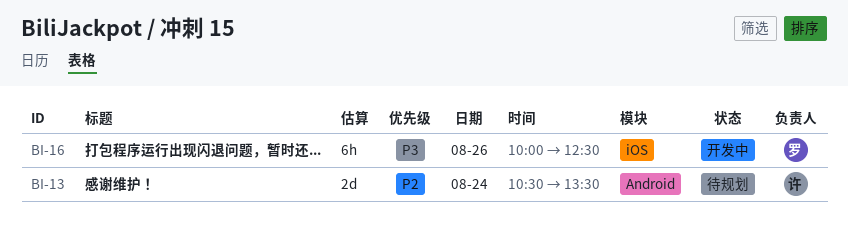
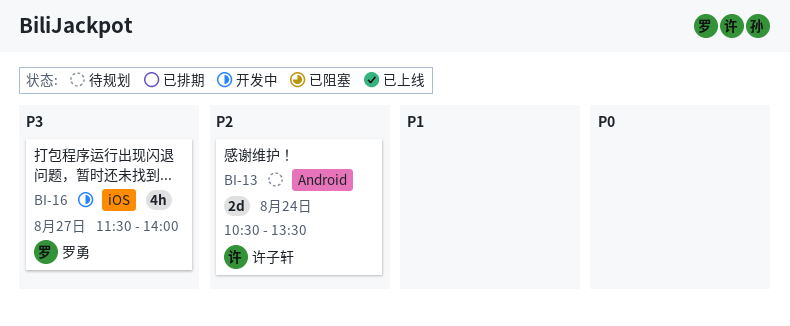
BI-16, estimate: 6h -> 4h
BI-16, day: Aug 26 -> Aug 27
BI-16, begins: 10:00 -> 11:30
BI-16, ends: 12:30 -> 14:00

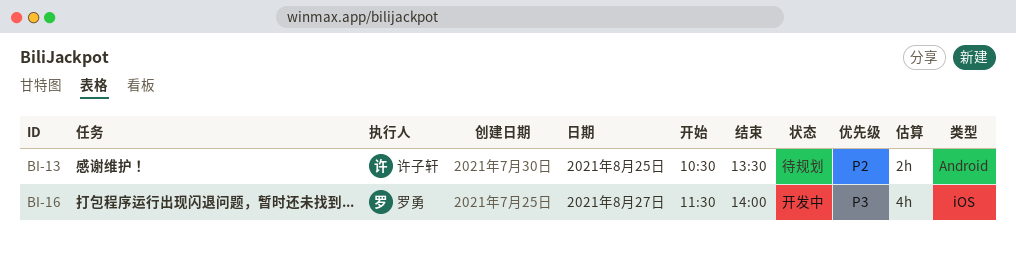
BI-13, estimate: 2d -> 2h
BI-13, day: Aug 24 -> Aug 25

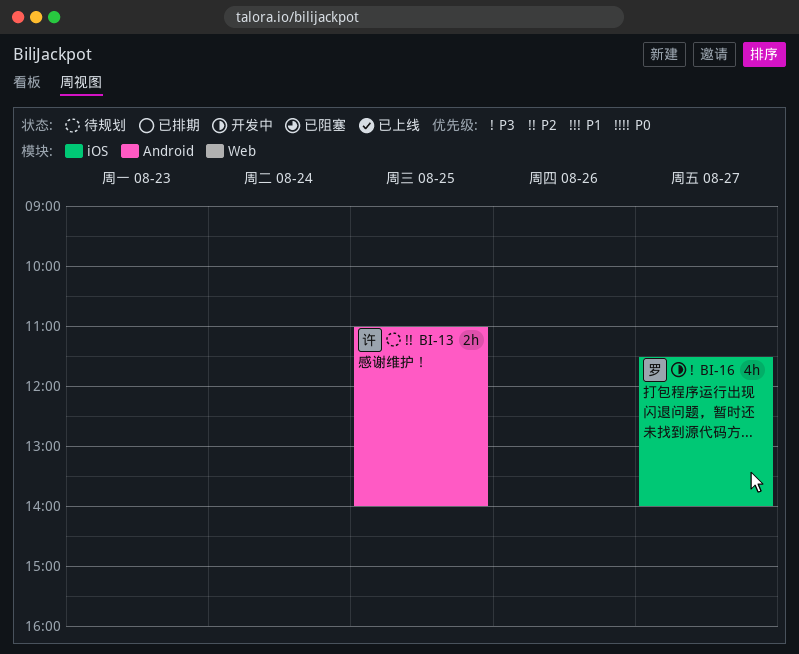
BI-13, begins: 10:30 -> 11:00
BI-13, ends: 13:30 -> 14:00

